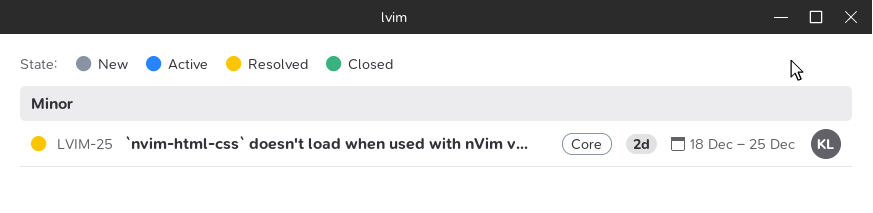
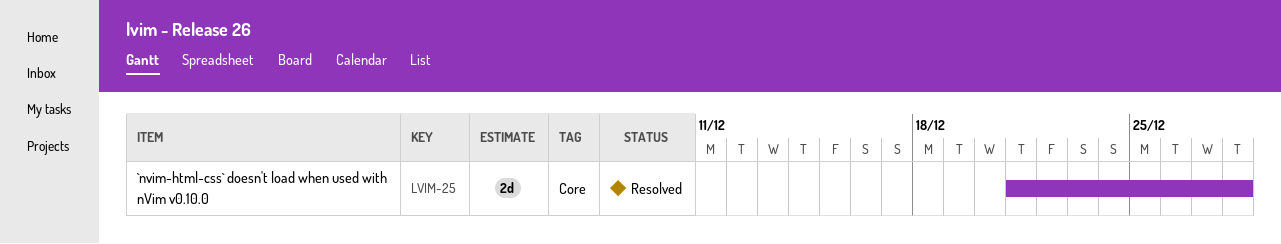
LVIM-25, start: Dec 18 -> Dec 21
LVIM-25, due: Dec 25 -> Dec 28

